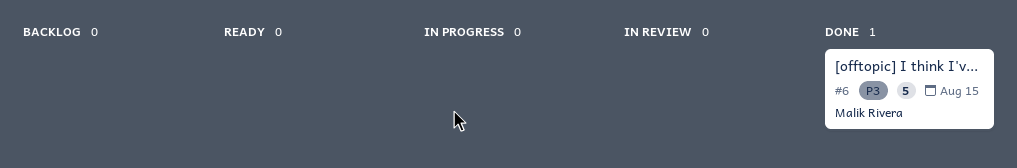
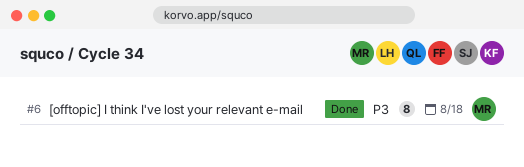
#6, estimate: 5 -> 8
#6, due: Aug 15 -> Aug 18

